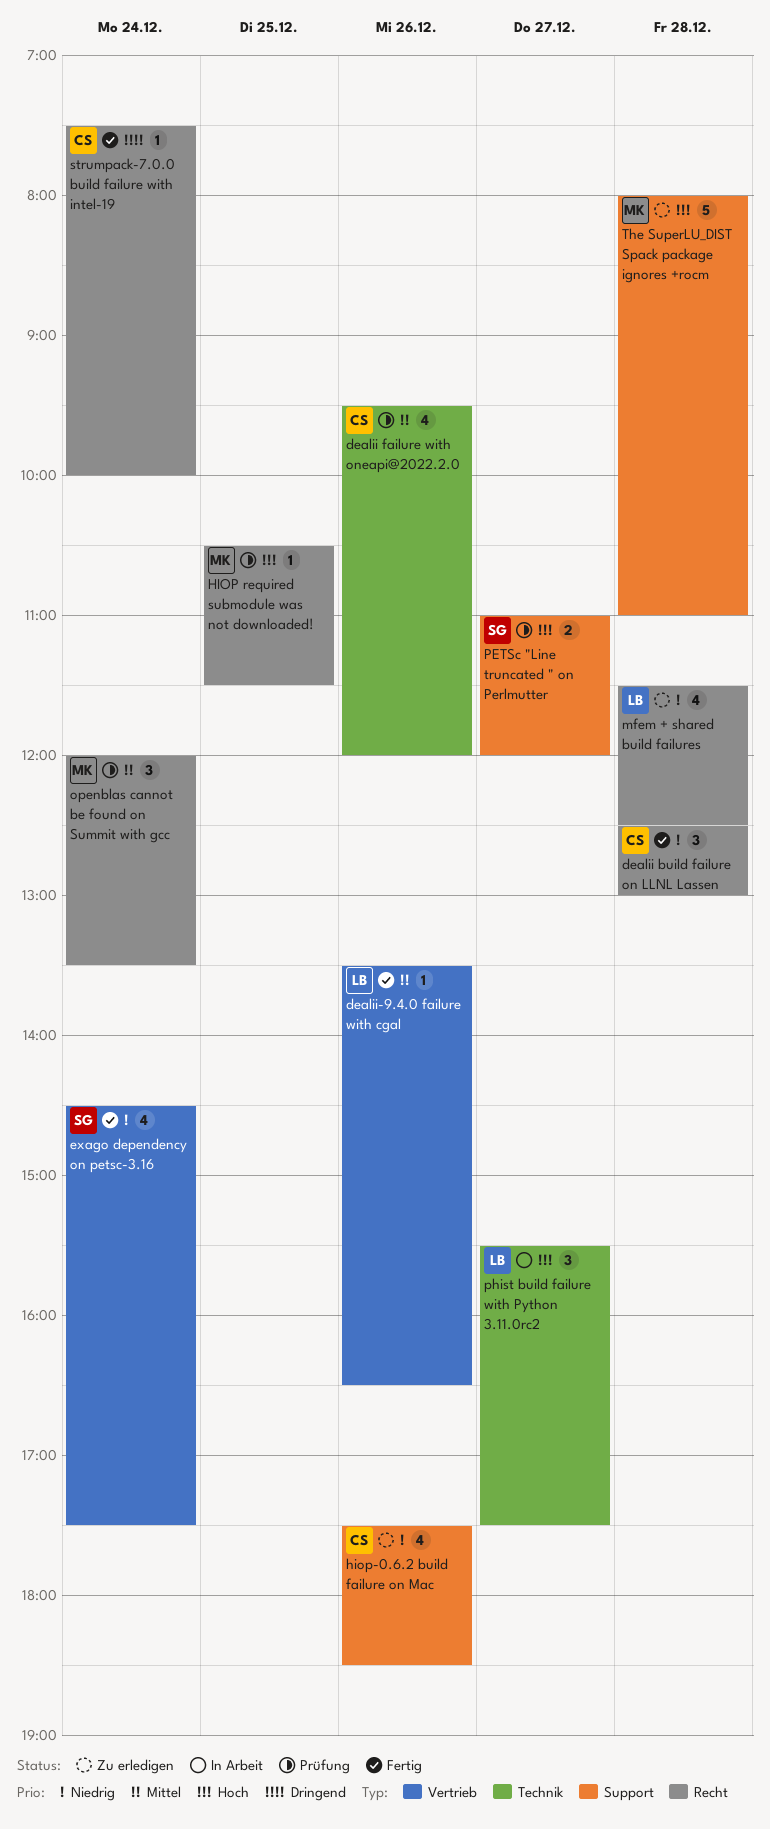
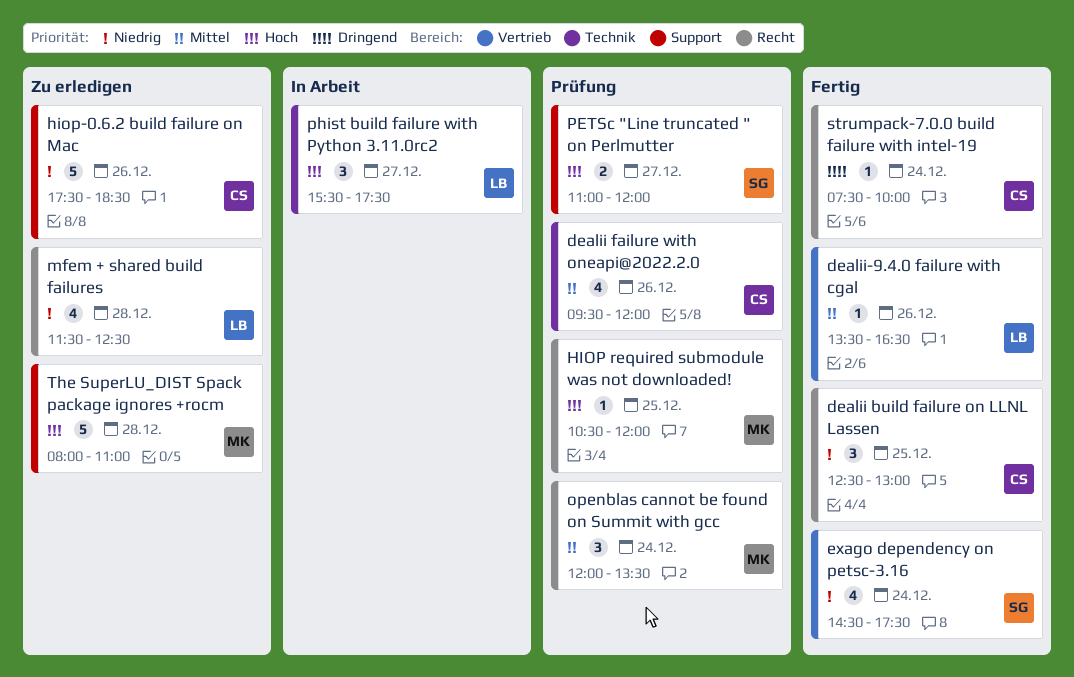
dealii build failure on LLNL Lassen, day: Dec 28 -> Dec 25
HIOP required submodule was not downloaded!, ends: 11:30 -> 12:00
hiop-0.6.2 build failure on Mac, estimate: 4 -> 5

